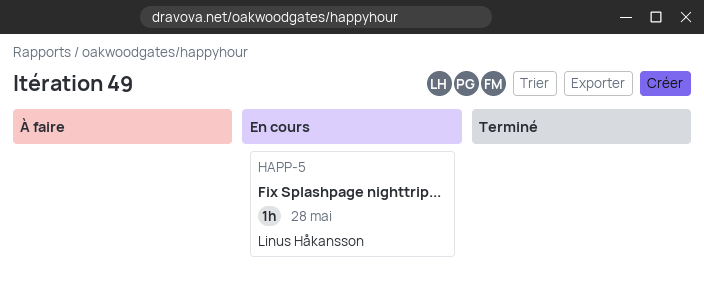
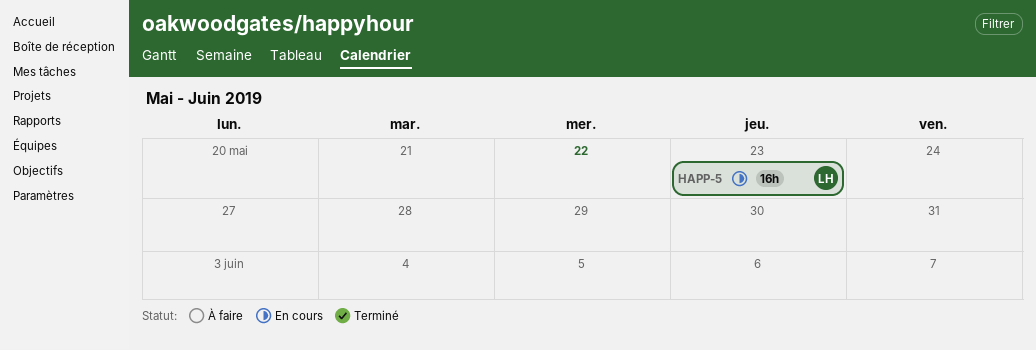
HAPP-5, estimate: 1h -> 16h
HAPP-5, due: May 28 -> May 23

